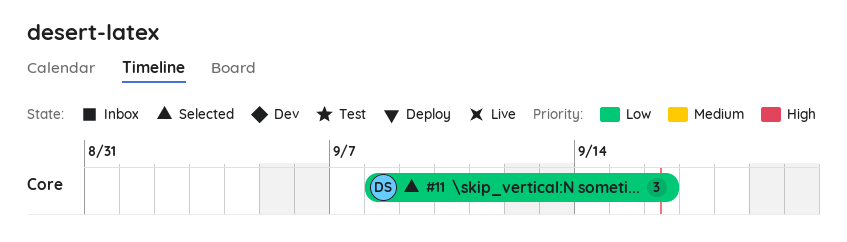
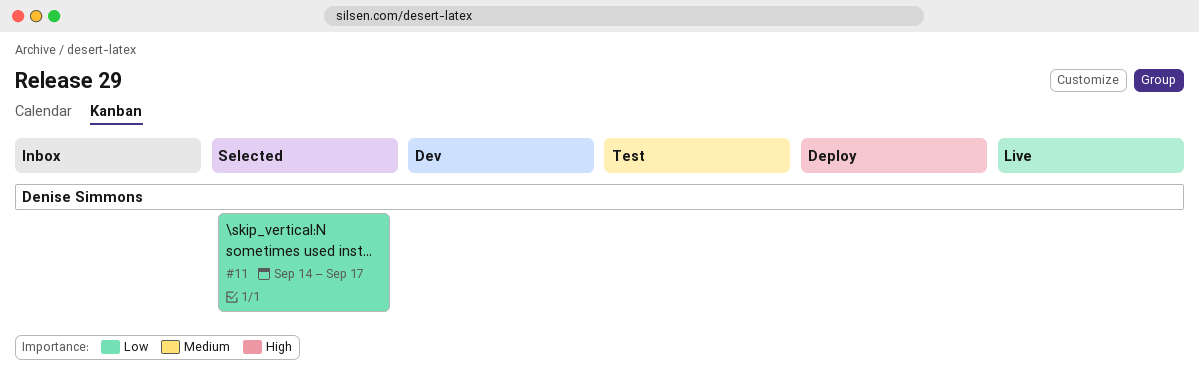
#11, start: Sep 8 -> Sep 14
#11, due: Sep 16 -> Sep 17

